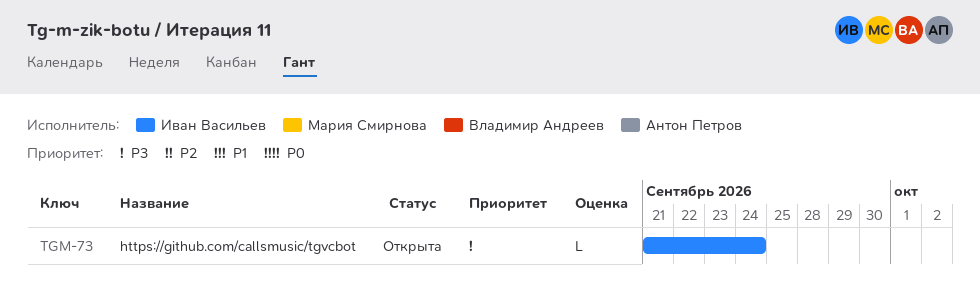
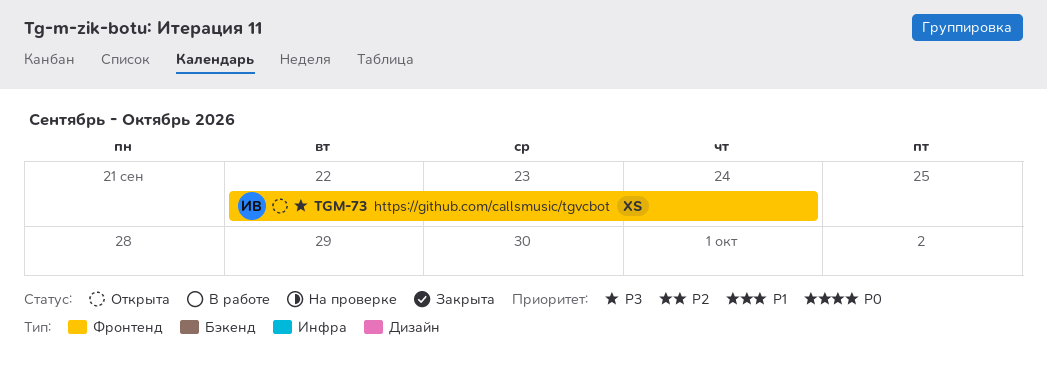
TGM-73, estimate: L -> XS
TGM-73, start: Sep 21 -> Sep 22

